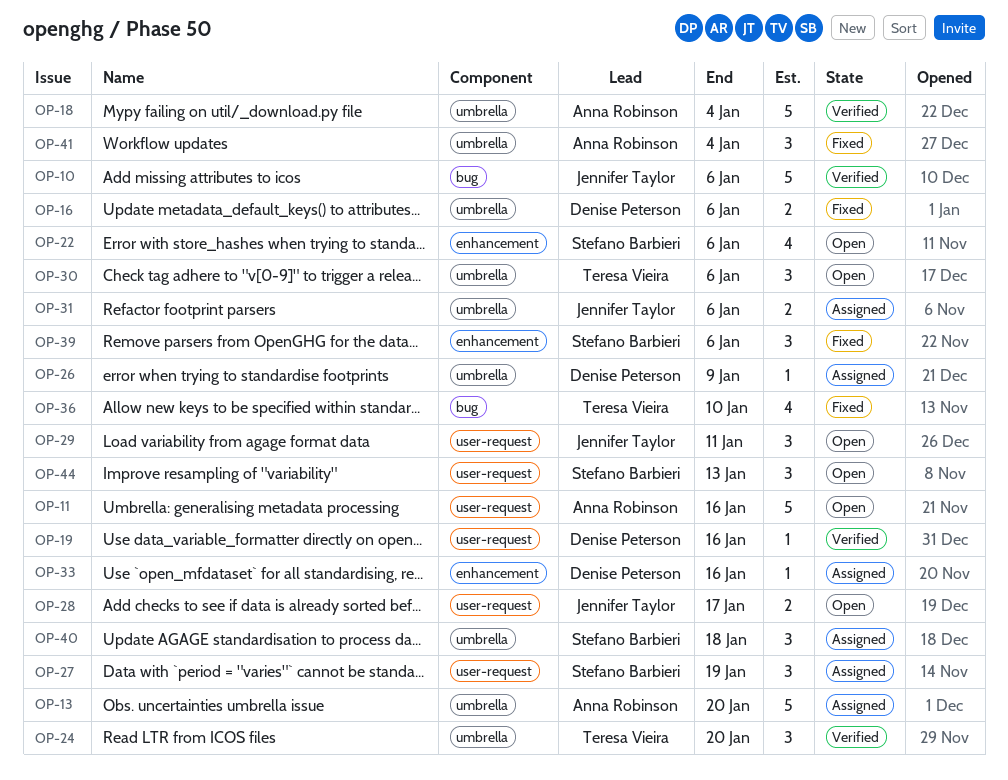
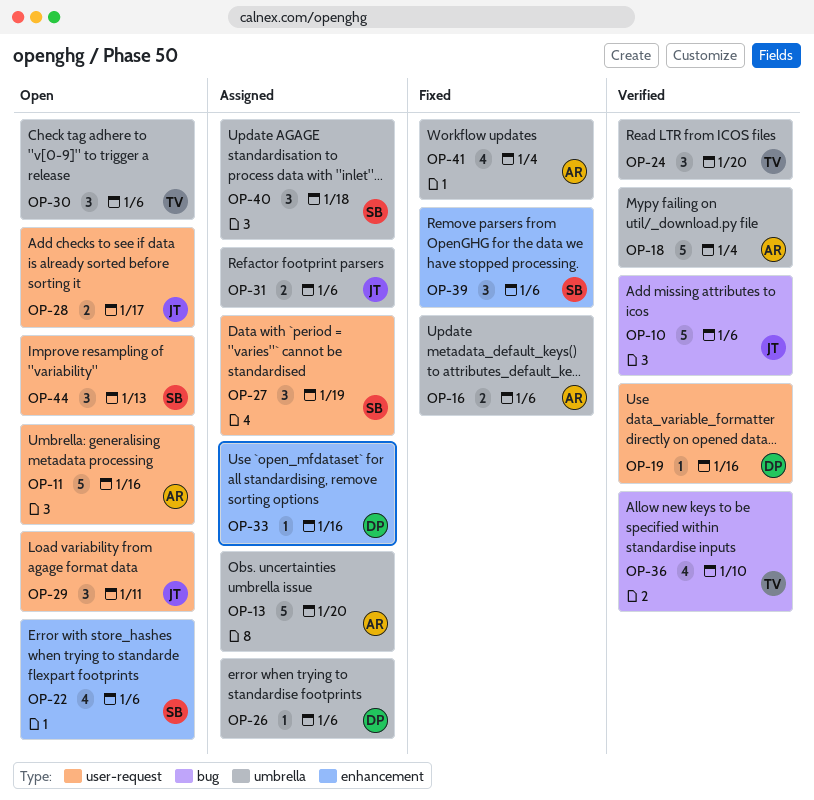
OP-16, owner: Denise Peterson -> Anna Robinson
OP-26, due: Jan 9 -> Jan 6
OP-36, status: Fixed -> Verified
OP-41, estimate: 3 -> 4

